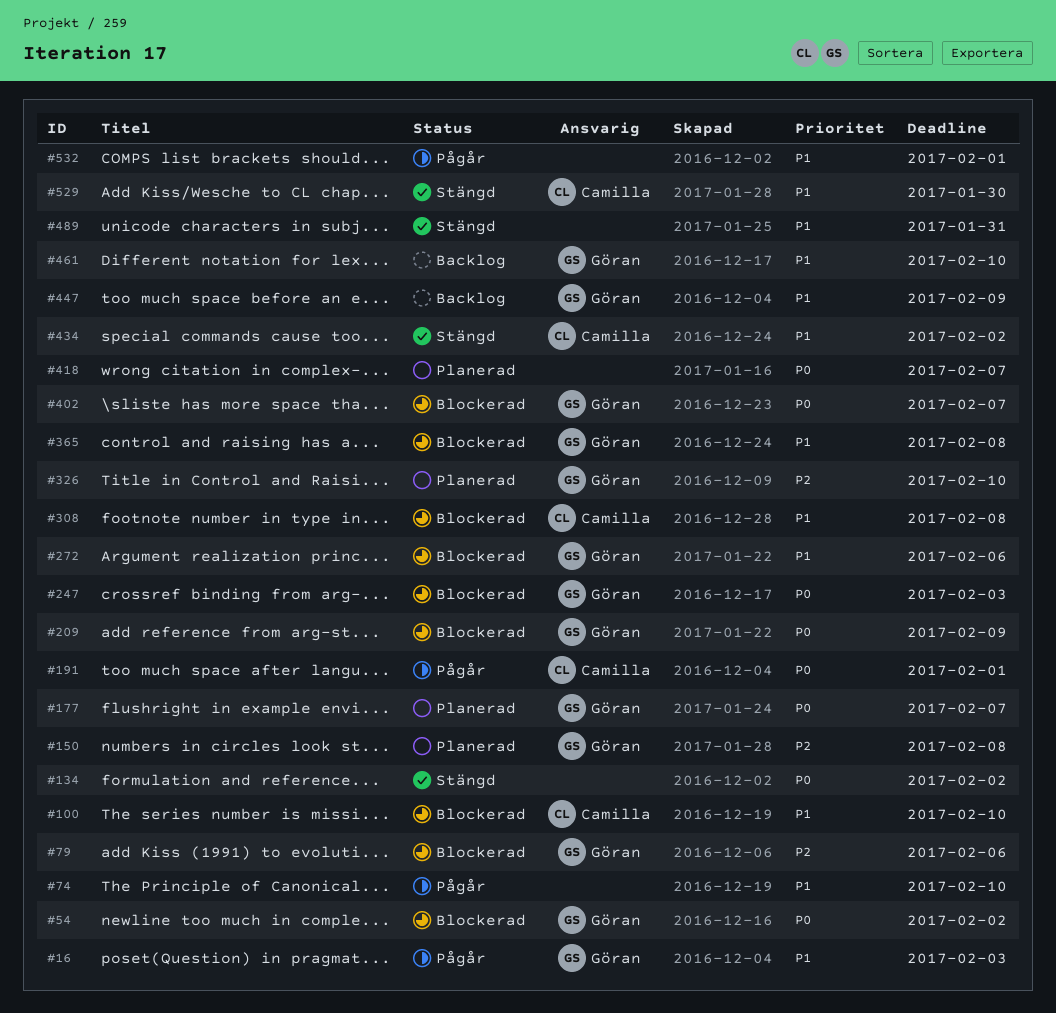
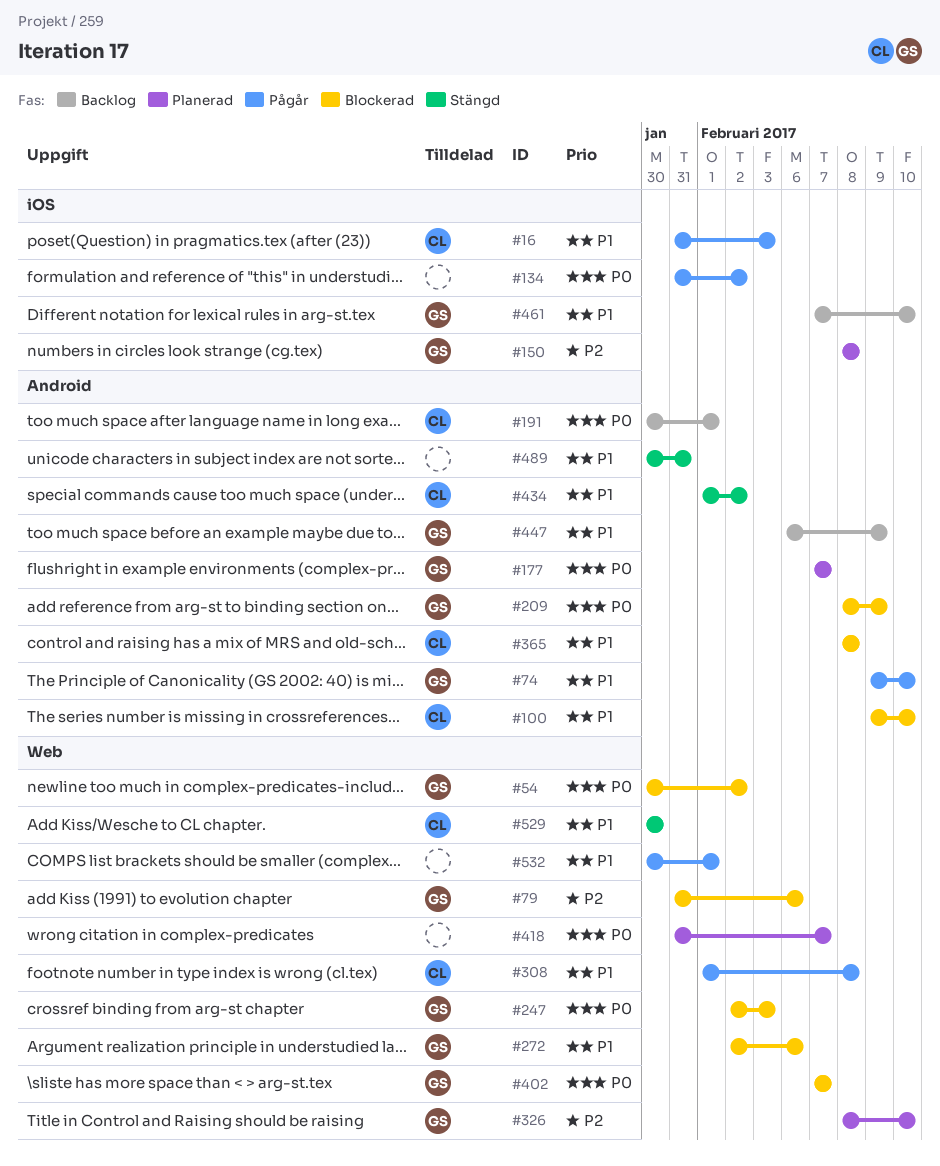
#16, owner: Göran -> Camilla
#74, owner: none -> Göran
#134, status: Stängd -> Pågår
#191, status: Pågår -> Backlog
#308, status: Blockerad -> Pågår
#365, owner: Göran -> Camilla

